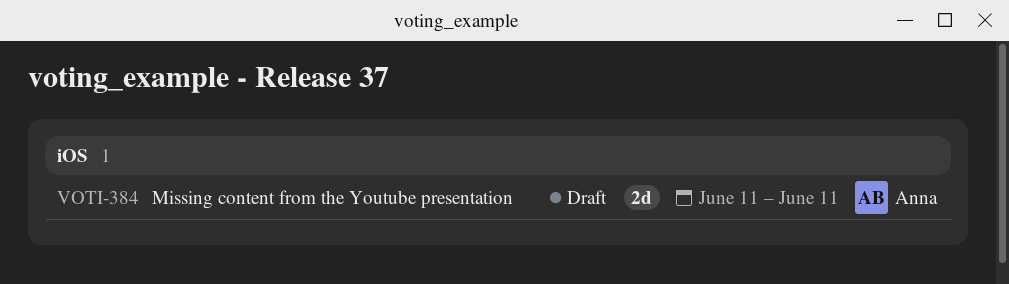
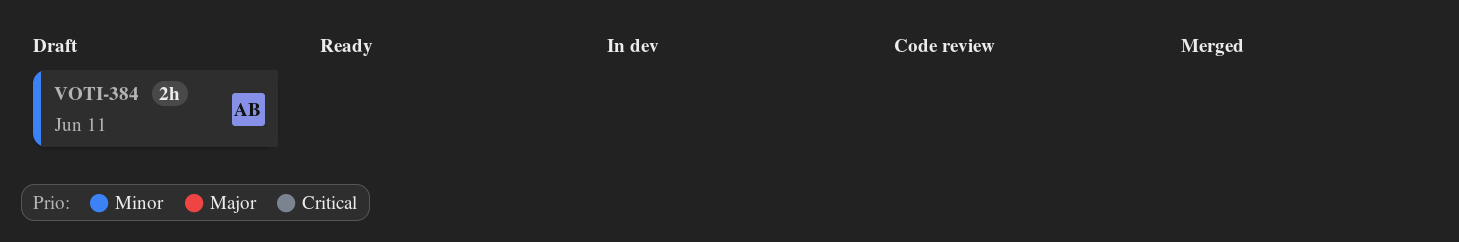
VOTI-384, estimate: 2d -> 2h

